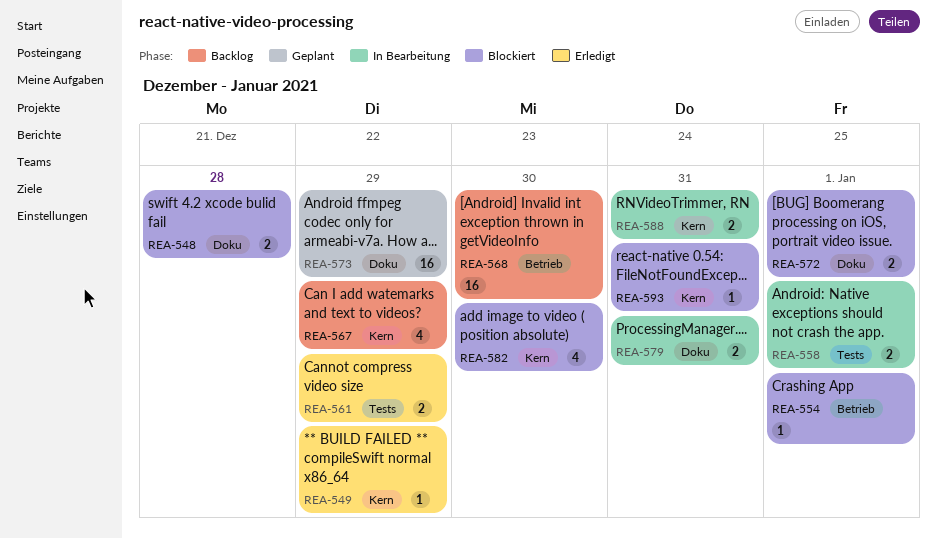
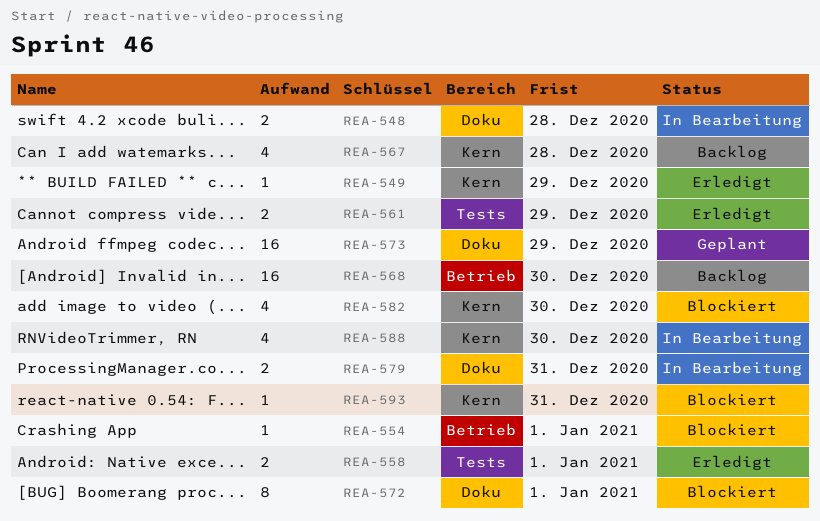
REA-548, status: Blockiert -> In Bearbeitung
REA-558, status: In Bearbeitung -> Erledigt
REA-567, due: Dec 29 -> Dec 28
REA-572, estimate: 2 -> 8
REA-588, estimate: 2 -> 4
REA-588, due: Dec 31 -> Dec 30

